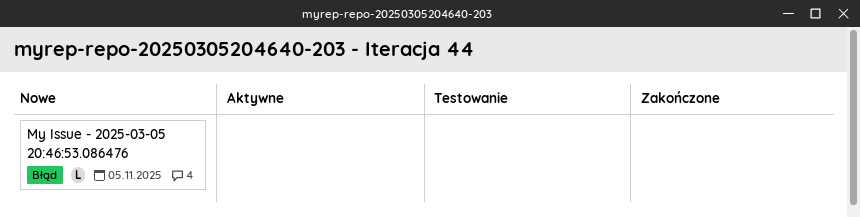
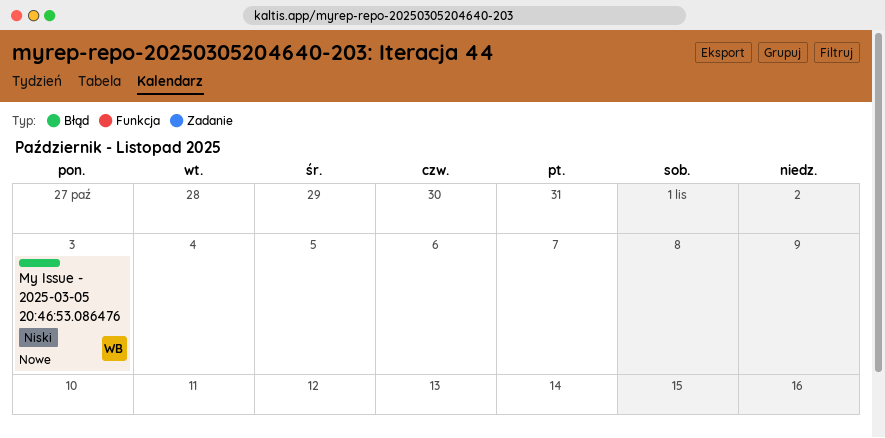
My Issue - 2025-03-05 20:46:53.086476, due: Nov 5 -> Nov 3

